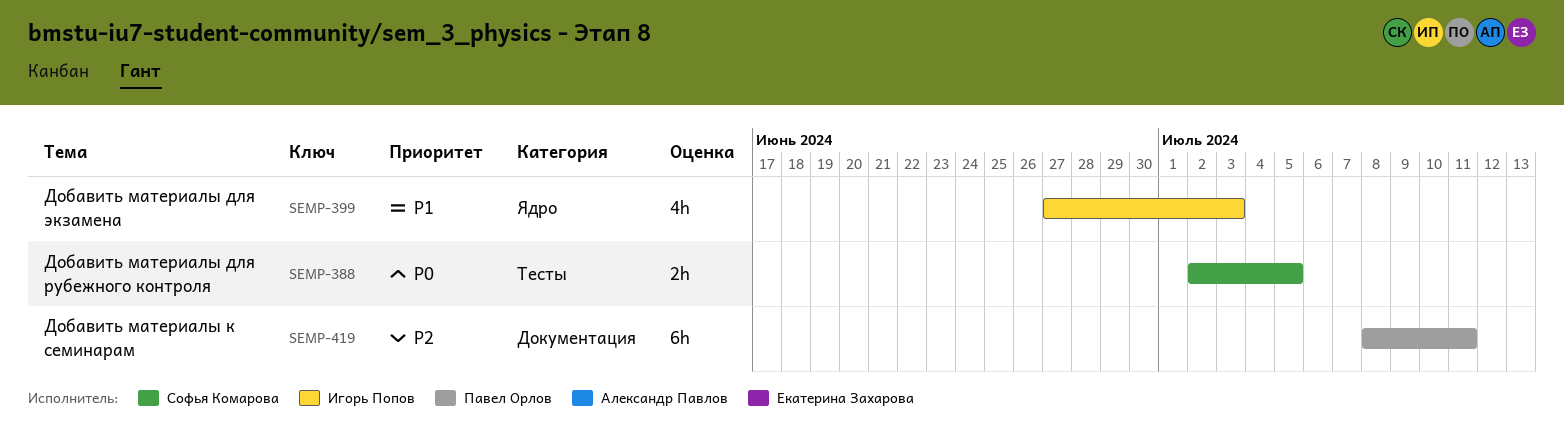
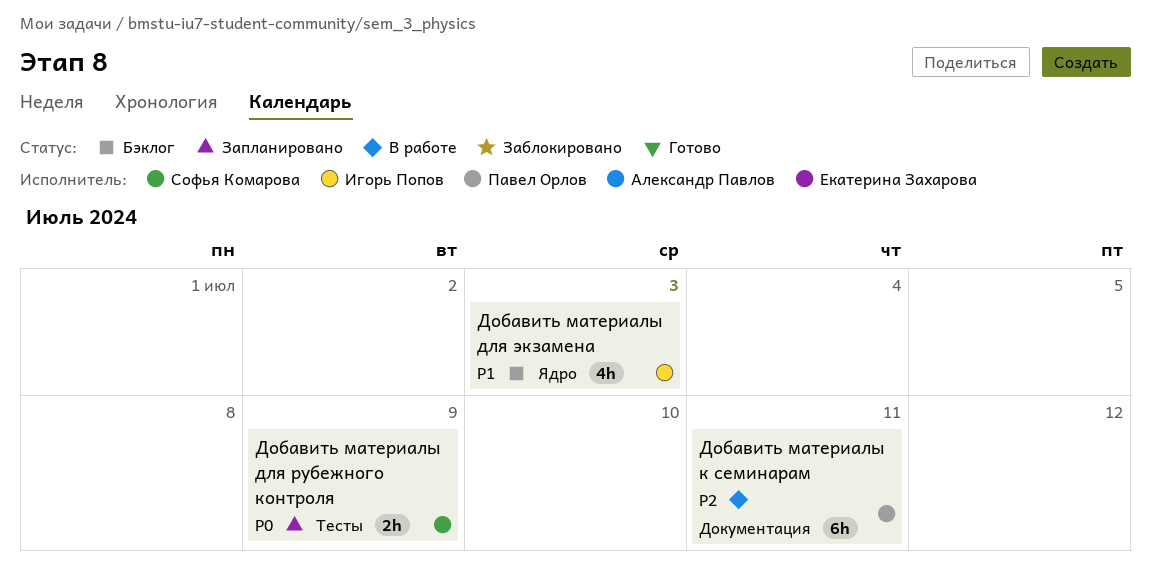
Добавить материалы для рубежного контроля, due: Jul 5 -> Jul 9

